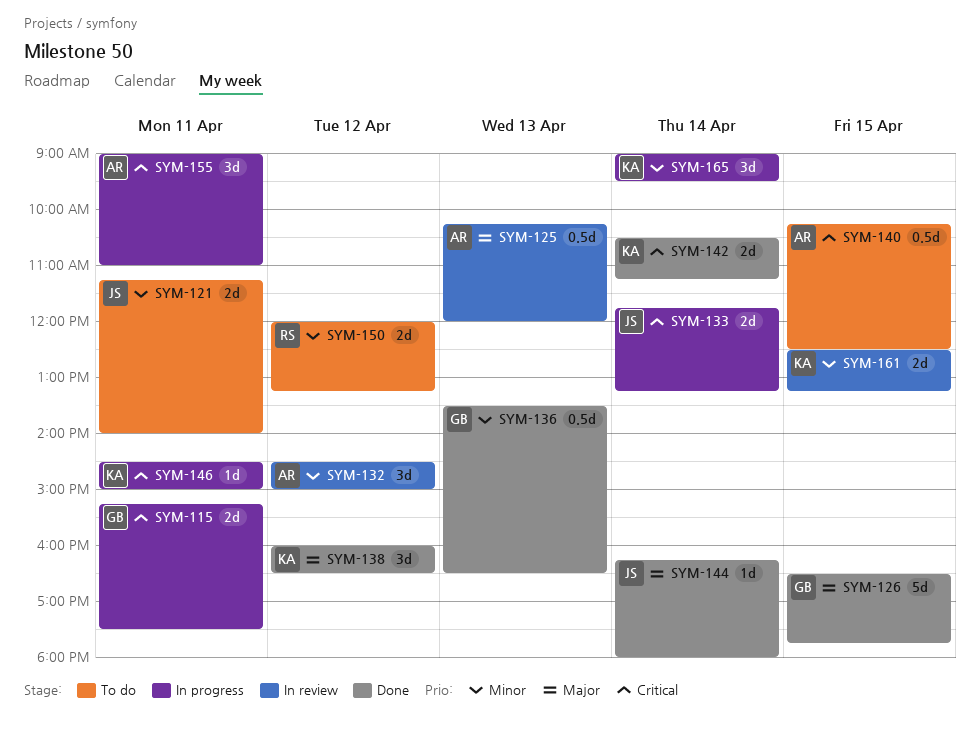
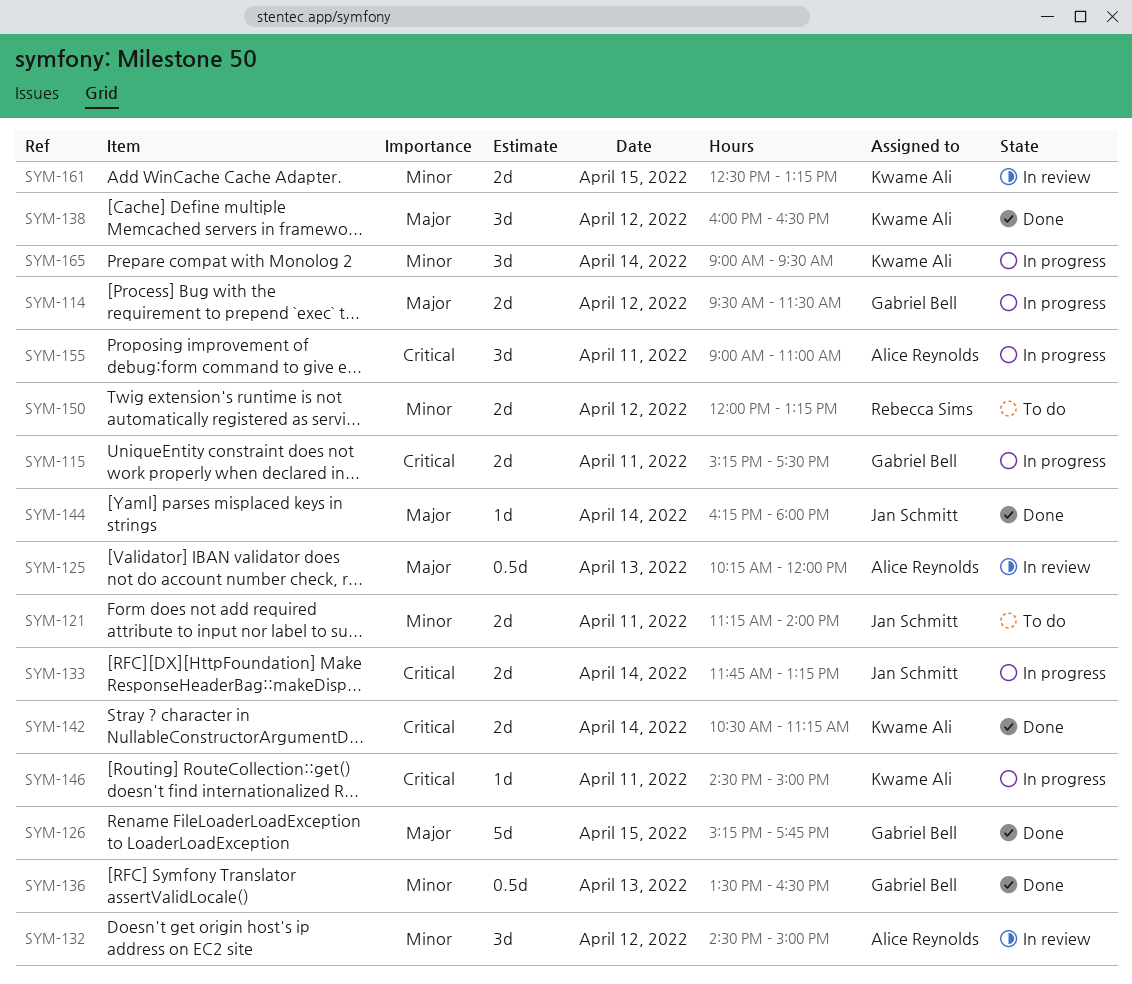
SYM-114: none -> present
SYM-126, begins: 16:30 -> 15:15
SYM-140: present -> none

